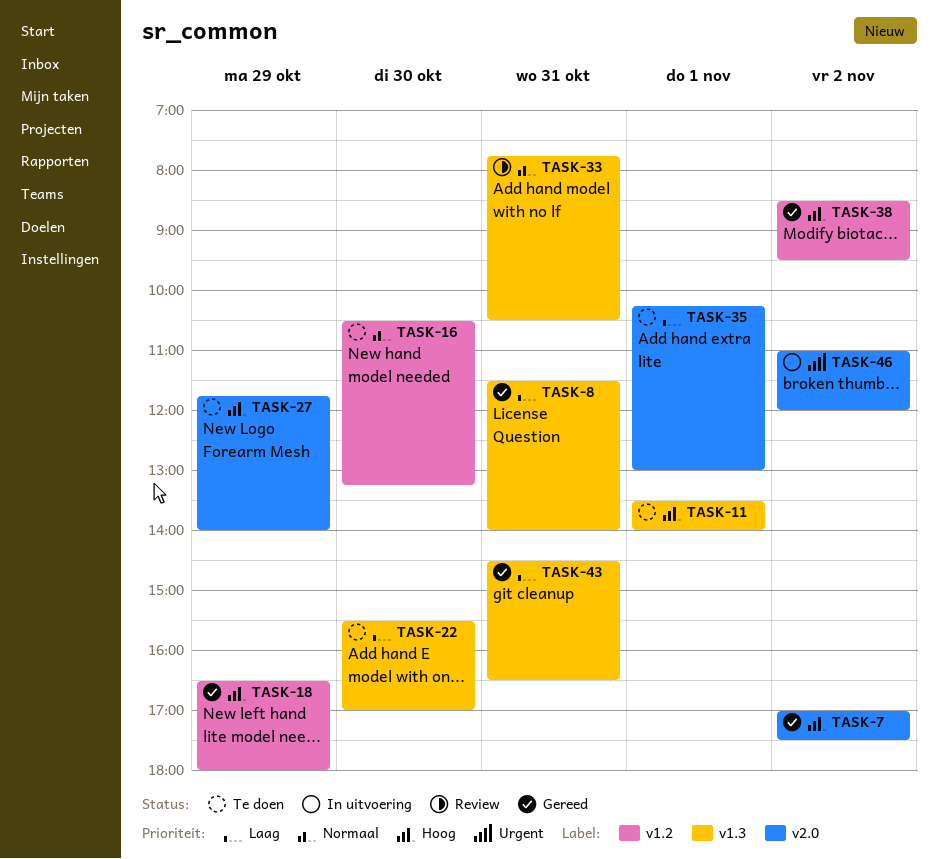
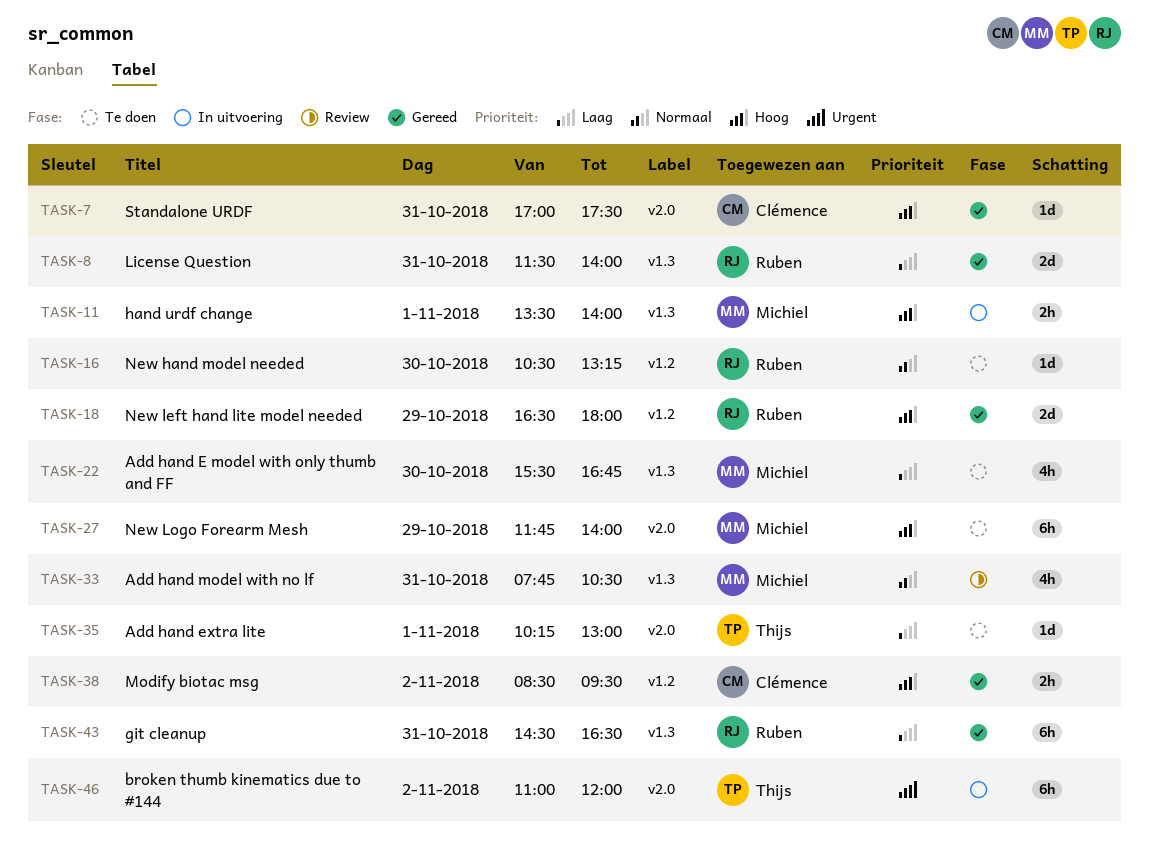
TASK-7, day: Nov 2 -> Oct 31
TASK-11, status: Te doen -> In uitvoering
TASK-22, ends: 17:00 -> 16:45

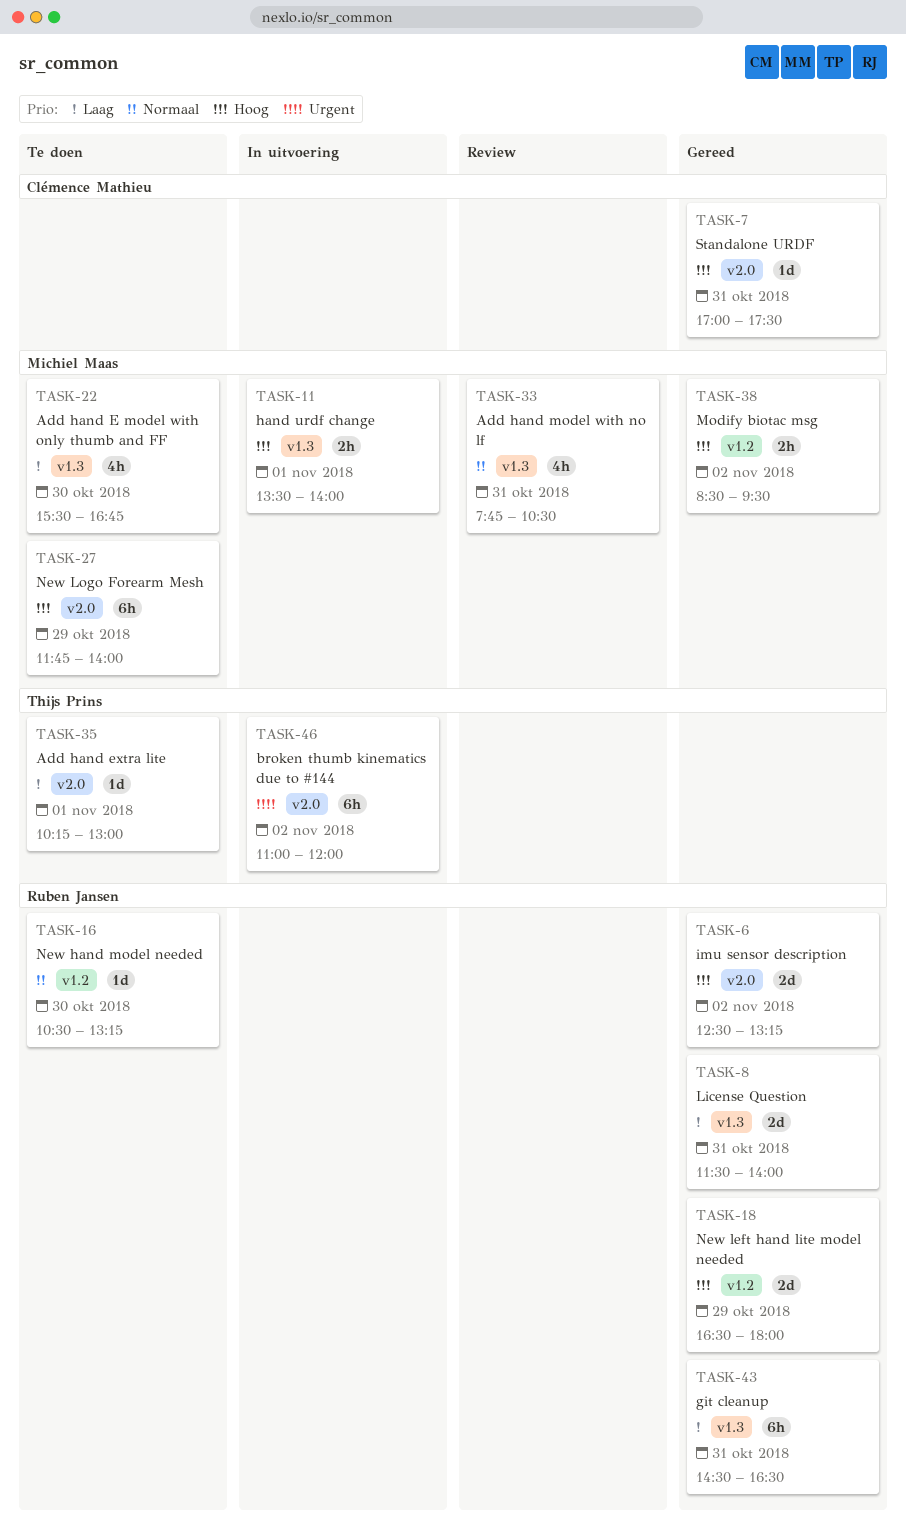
TASK-6: none -> present
TASK-38, owner: Clémence Mathieu -> Michiel Maas

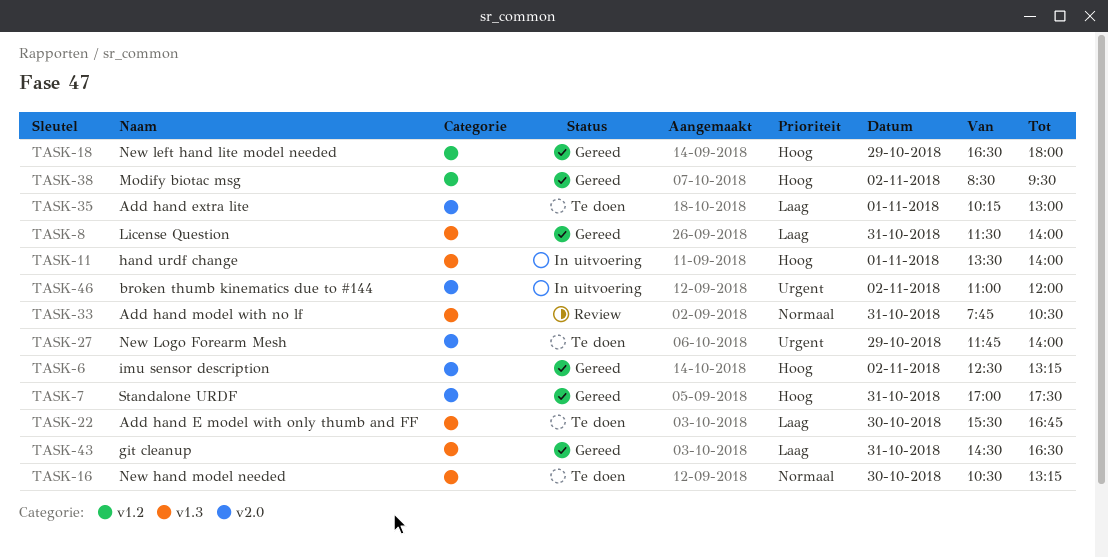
TASK-16, label: v1.2 -> v1.3
TASK-27, priority: Hoog -> Urgent

